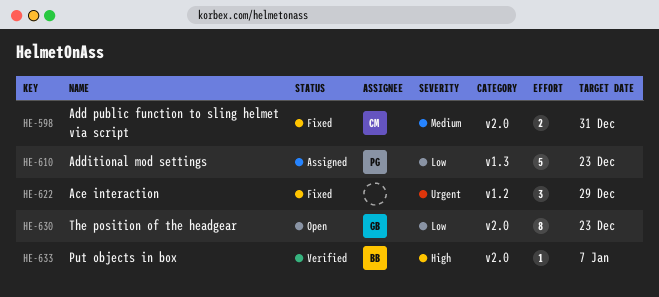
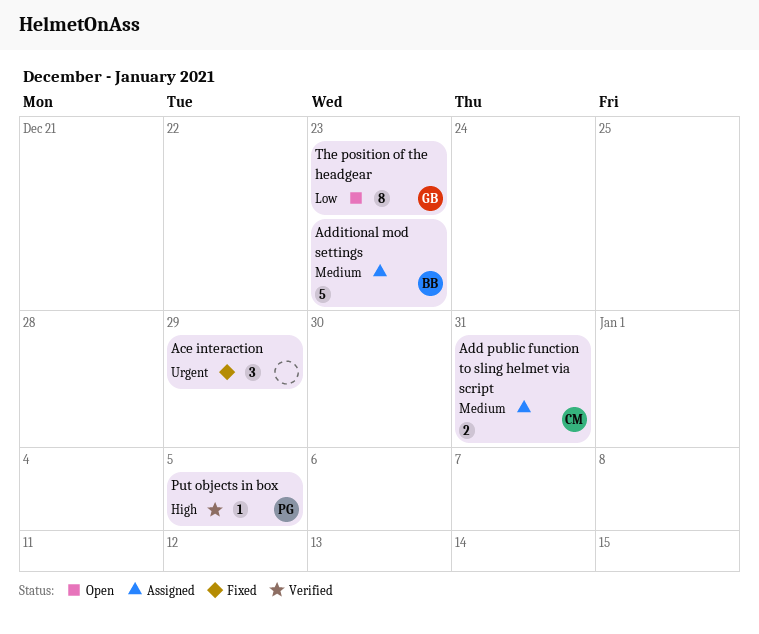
Add public function to sling helmet via script, status: Fixed -> Assigned
Additional mod settings, owner: PG -> BB
Additional mod settings, priority: Low -> Medium
Put objects in box, owner: BB -> PG
Put objects in box, due: Jan 7 -> Jan 5

